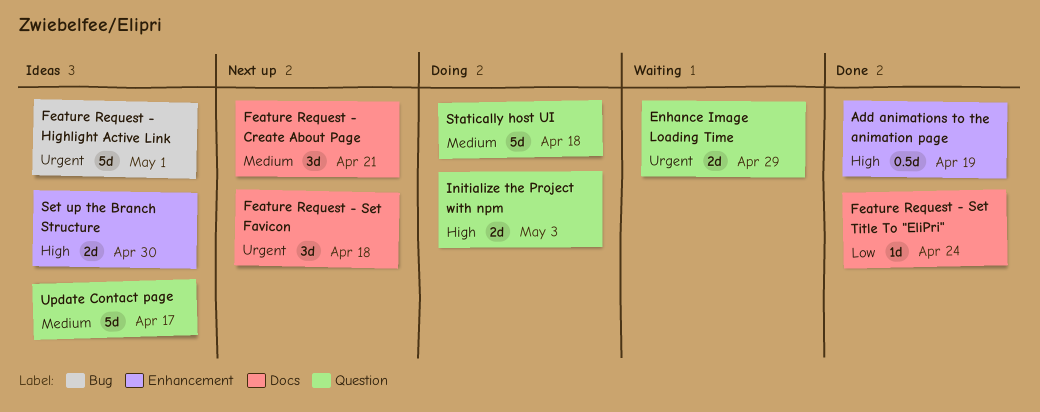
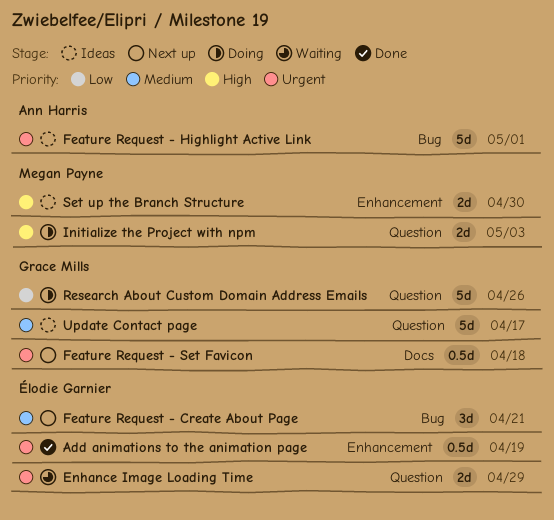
Add animations to the animation page, priority: High -> Urgent
Feature Request - Create About Page, label: Docs -> Bug
Feature Request - Set Favicon, estimate: 3d -> 0.5d
Feature Request - Set Title To "EliPri": present -> none
Research About Custom Domain Address Emails: none -> present
Statically host UI: present -> none

